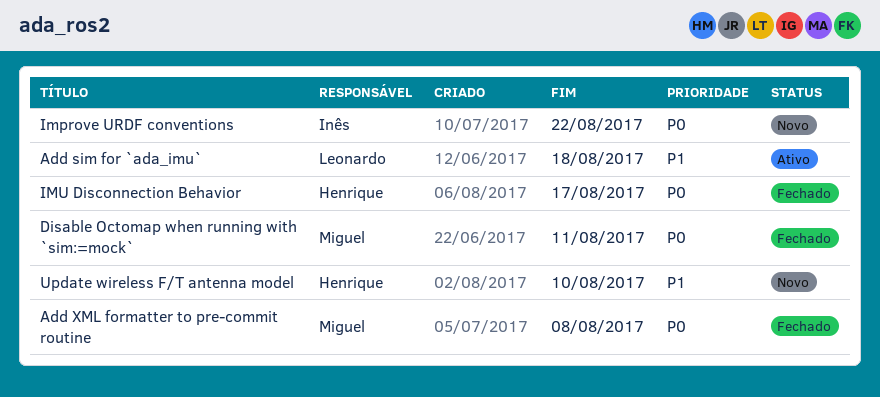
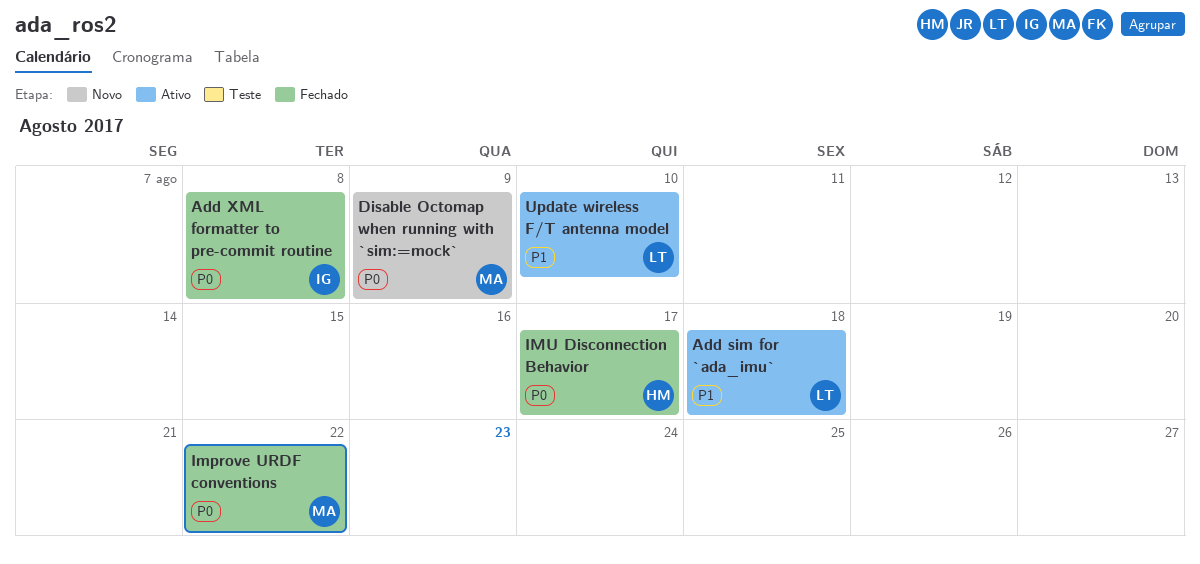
Add XML formatter to pre-commit routine, owner: Miguel -> Inês
Disable Octomap when running with `sim:=mock`, status: Fechado -> Novo
Disable Octomap when running with `sim:=mock`, due: Aug 11 -> Aug 9
Improve URDF conventions, status: Novo -> Fechado
Improve URDF conventions, owner: Inês -> Miguel
Update wireless F/T antenna model, status: Novo -> Ativo
Update wireless F/T antenna model, owner: Henrique -> Leonardo

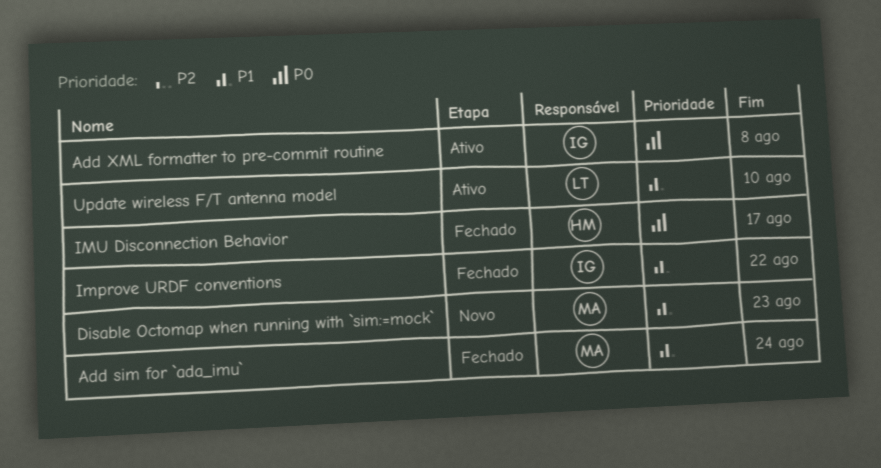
Add sim for `ada_imu`, status: Ativo -> Fechado
Add sim for `ada_imu`, owner: LT -> MA
Add sim for `ada_imu`, due: Aug 18 -> Aug 24
Add XML formatter to pre-commit routine, status: Fechado -> Ativo
Disable Octomap when running with `sim:=mock`, priority: P0 -> P1
Disable Octomap when running with `sim:=mock`, due: Aug 9 -> Aug 23
Improve URDF conventions, owner: MA -> IG
Improve URDF conventions, priority: P0 -> P1

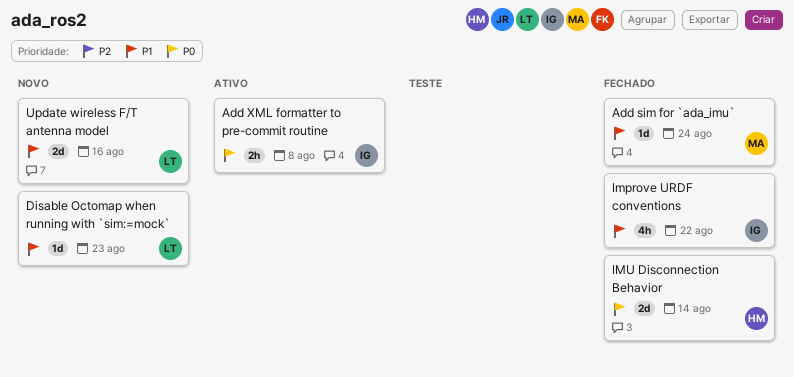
Disable Octomap when running with `sim:=mock`, owner: MA -> LT
IMU Disconnection Behavior, due: Aug 17 -> Aug 14
Update wireless F/T antenna model, status: Ativo -> Novo
Update wireless F/T antenna model, due: Aug 10 -> Aug 16

